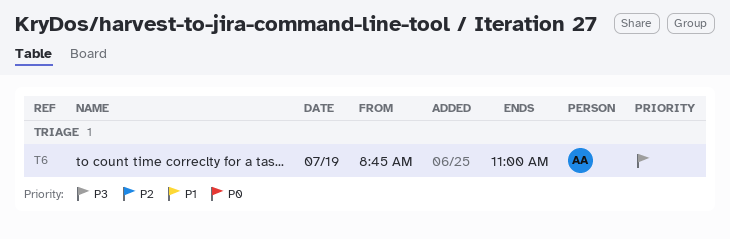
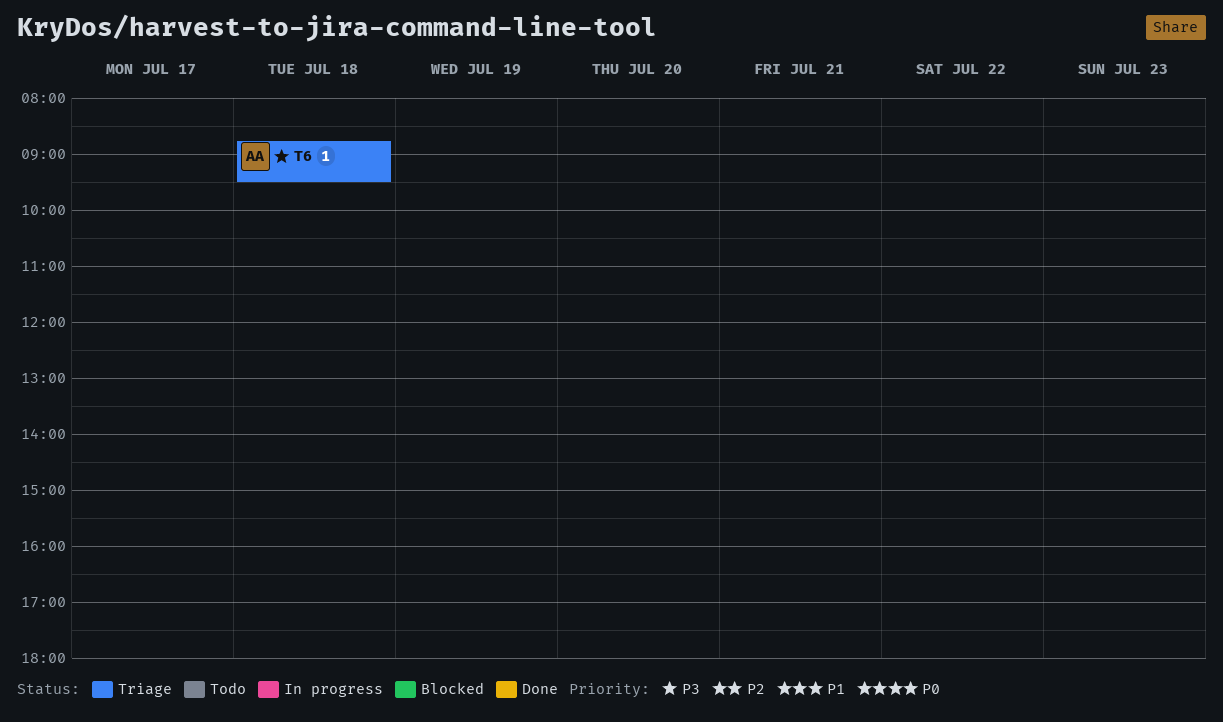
T6, day: Jul 19 -> Jul 18
T6, ends: 11:00 -> 09:30

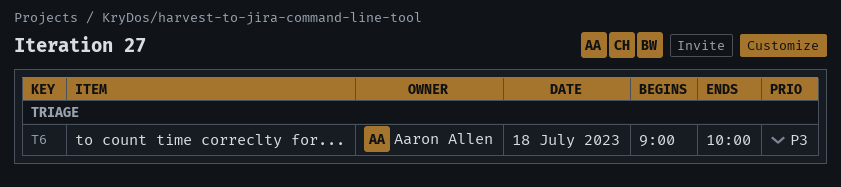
T6, begins: 08:45 -> 09:00
T6, ends: 09:30 -> 10:00

